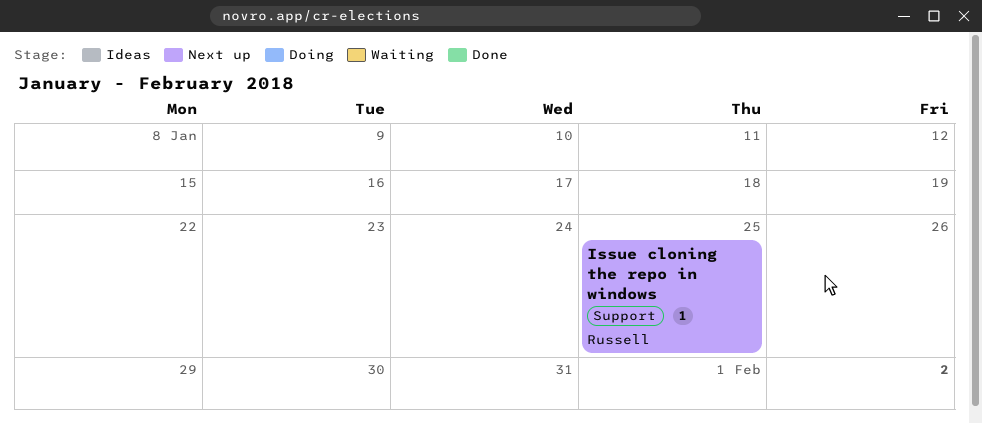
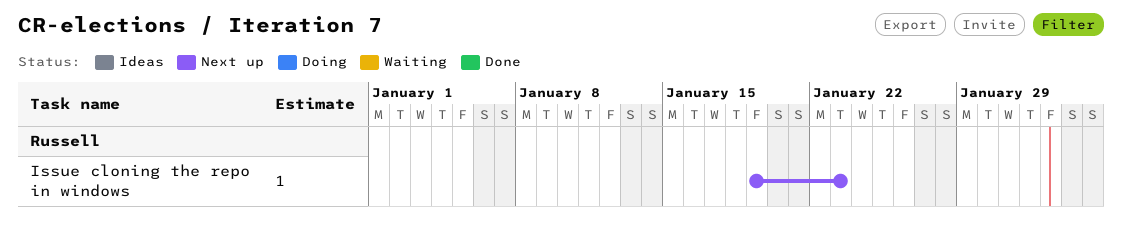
Issue cloning the repo in windows, due: Jan 25 -> Jan 23

